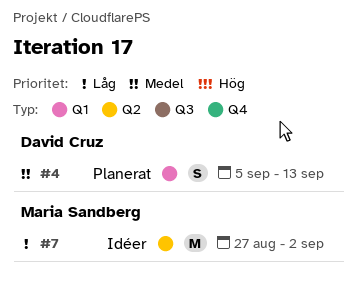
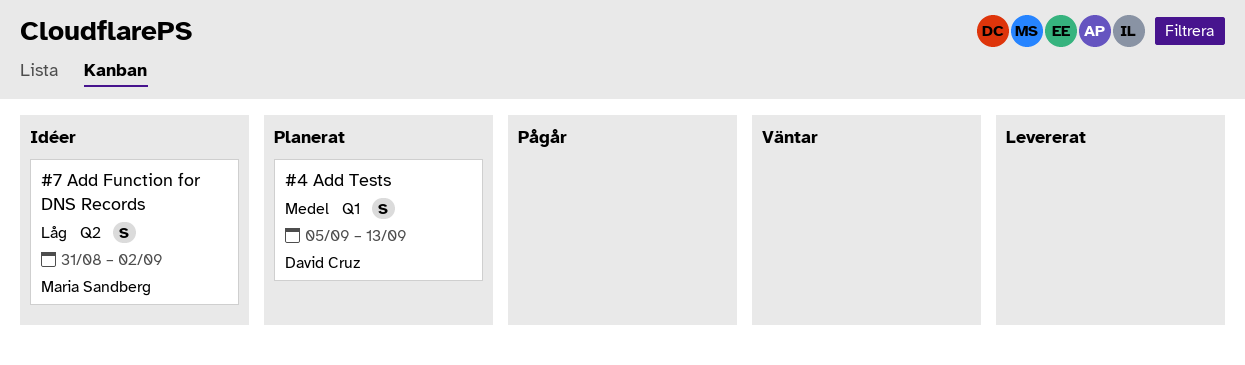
#7, estimate: M -> S
#7, start: Aug 27 -> Aug 31

